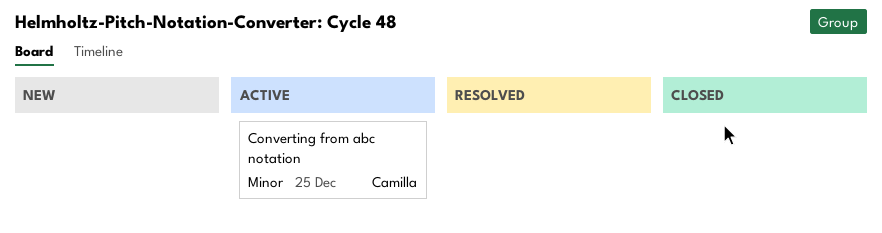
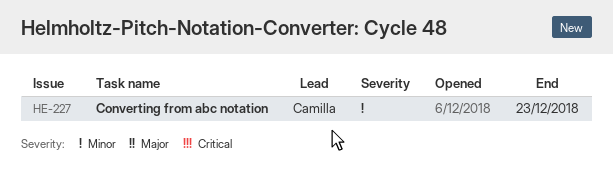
Converting from abc notation, due: Dec 25 -> Dec 23

